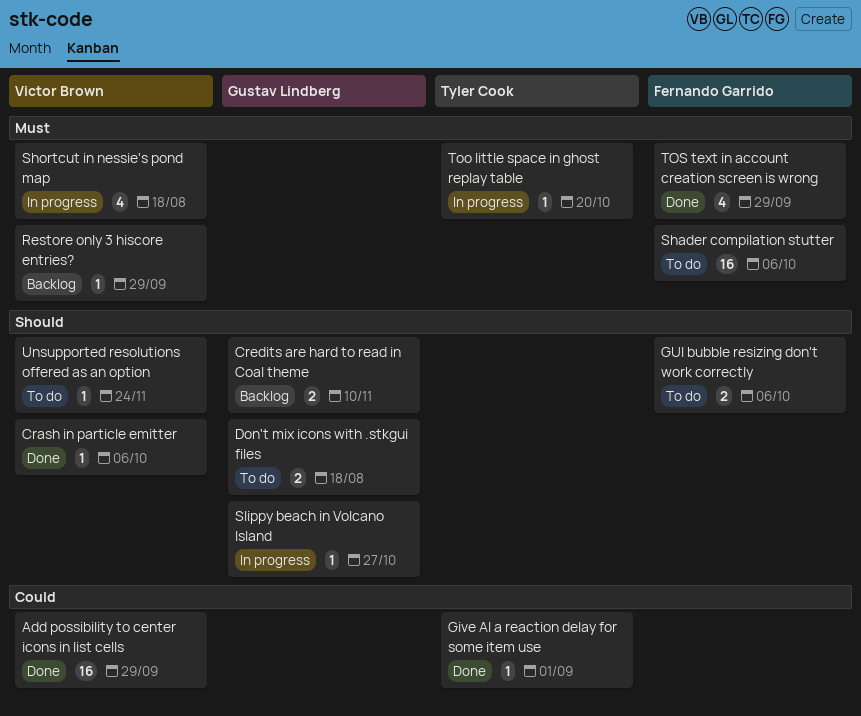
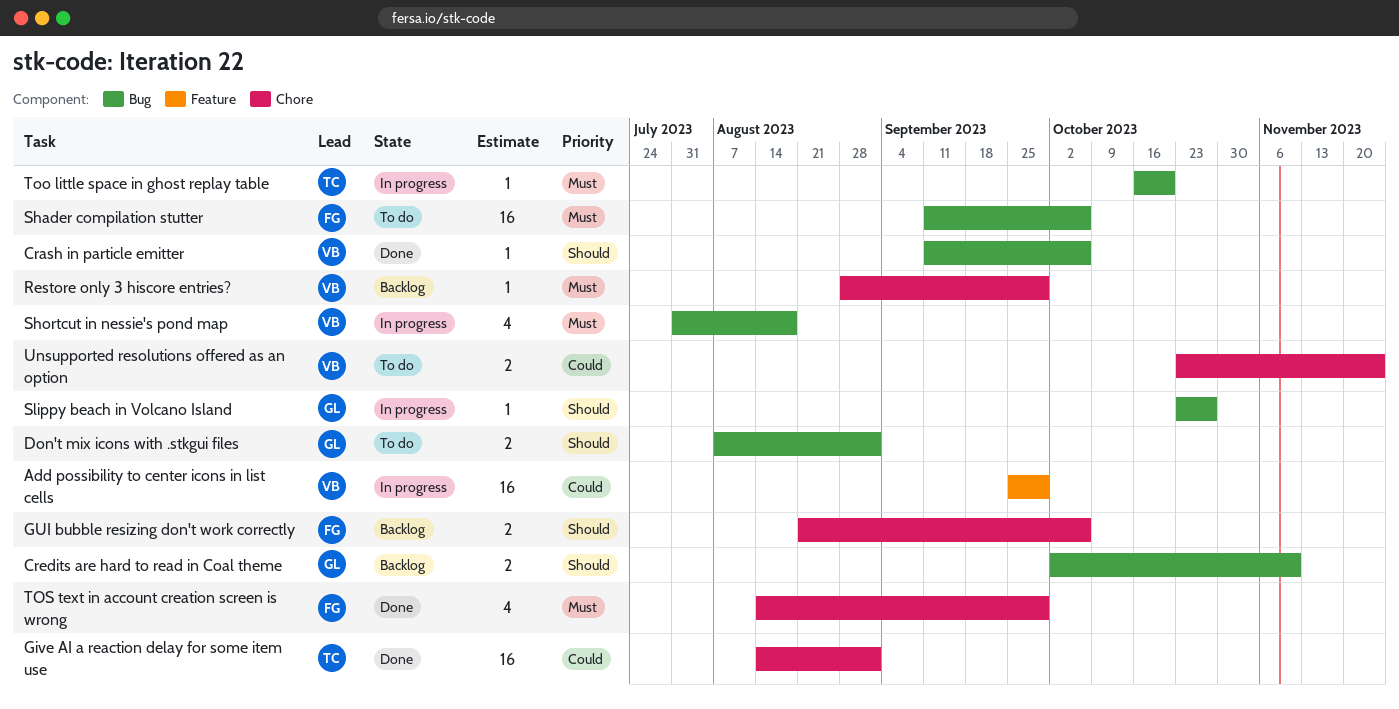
Add possibility to center icons in list cells, status: Done -> In progress
Don't mix icons with .stkgui files, due: Aug 18 -> Sep 1
Give AI a reaction delay for some item use, estimate: 1 -> 16
GUI bubble resizing don't work correctly, status: To do -> Backlog
Unsupported resolutions offered as an option, priority: Should -> Could
Unsupported resolutions offered as an option, estimate: 1 -> 2

